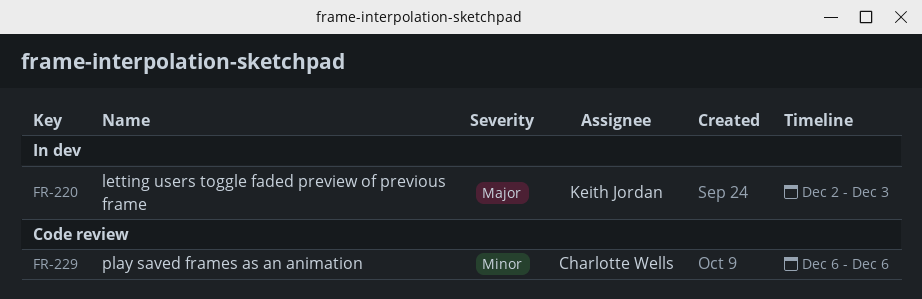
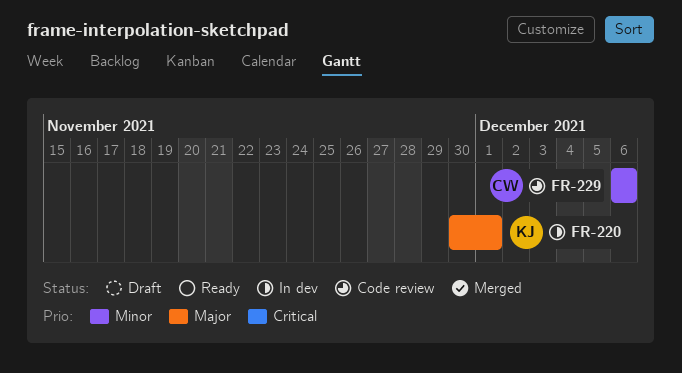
FR-220, start: Dec 2 -> Nov 30
FR-220, due: Dec 3 -> Dec 1

